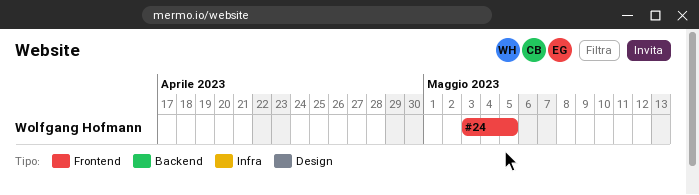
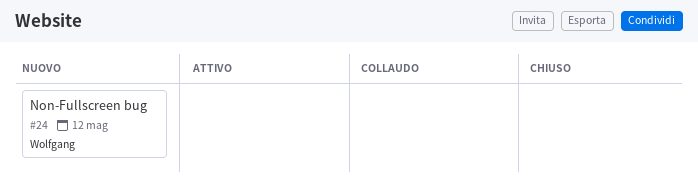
#24, due: May 5 -> May 12

